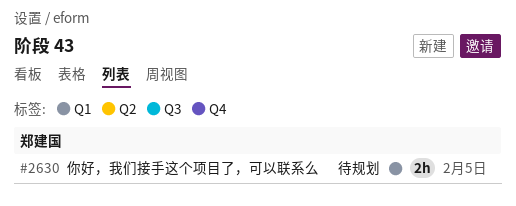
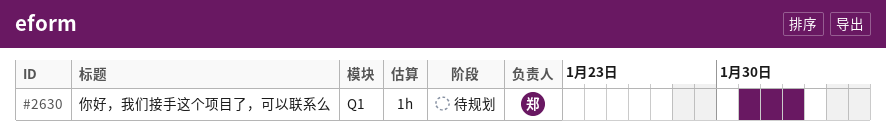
#2630, estimate: 2h -> 1h
#2630, due: Feb 5 -> Feb 2

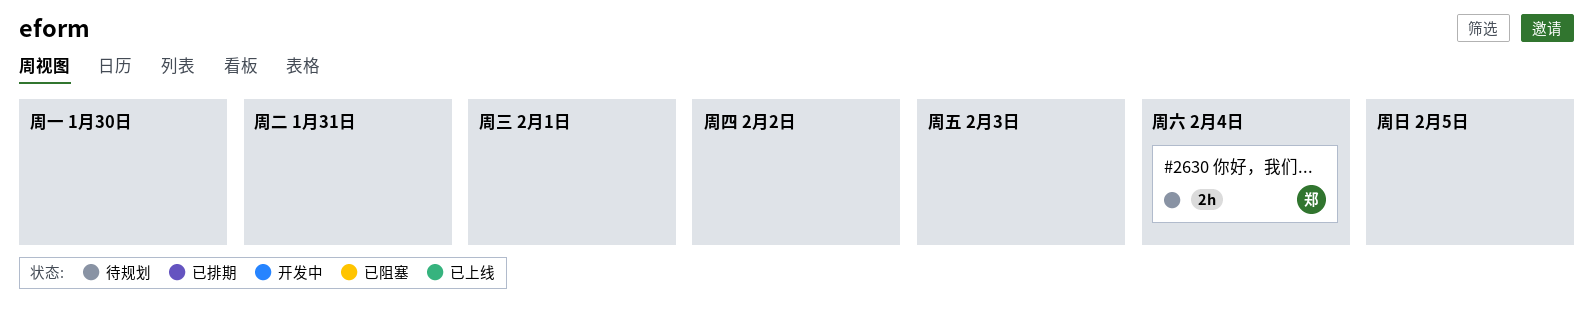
#2630, estimate: 1h -> 2h
#2630, due: Feb 2 -> Feb 4

